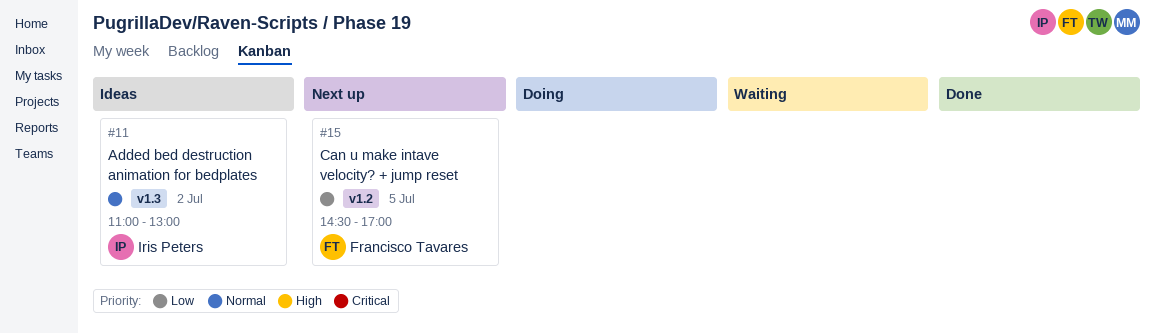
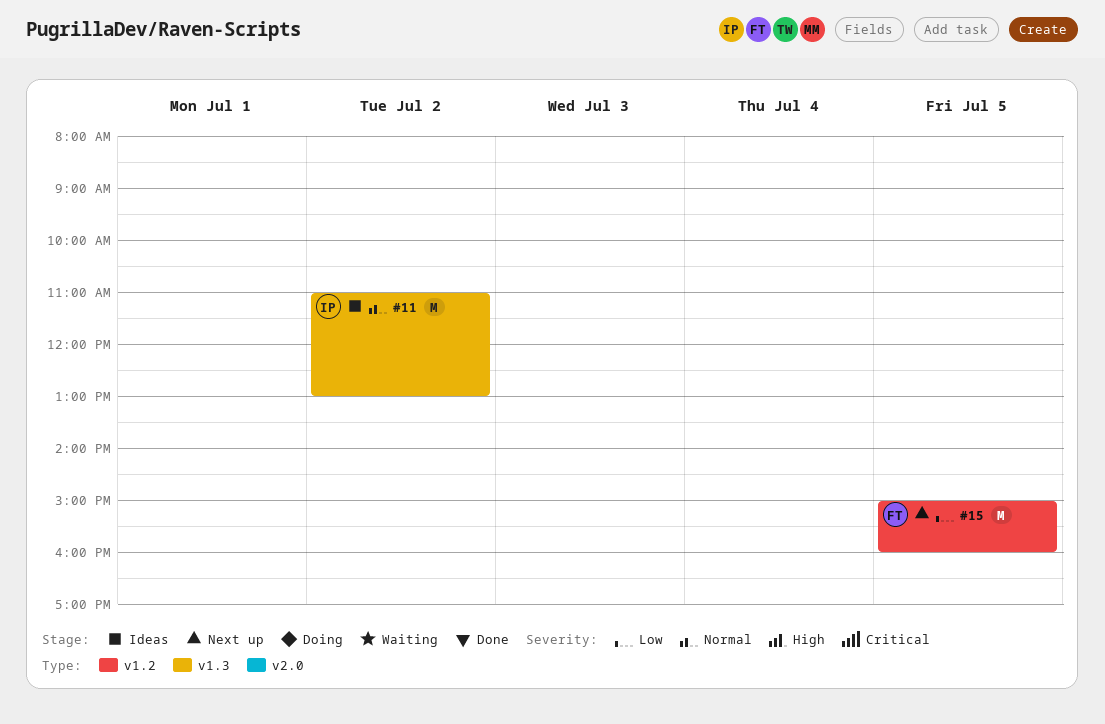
#15, begins: 14:30 -> 15:00
#15, ends: 17:00 -> 16:00

